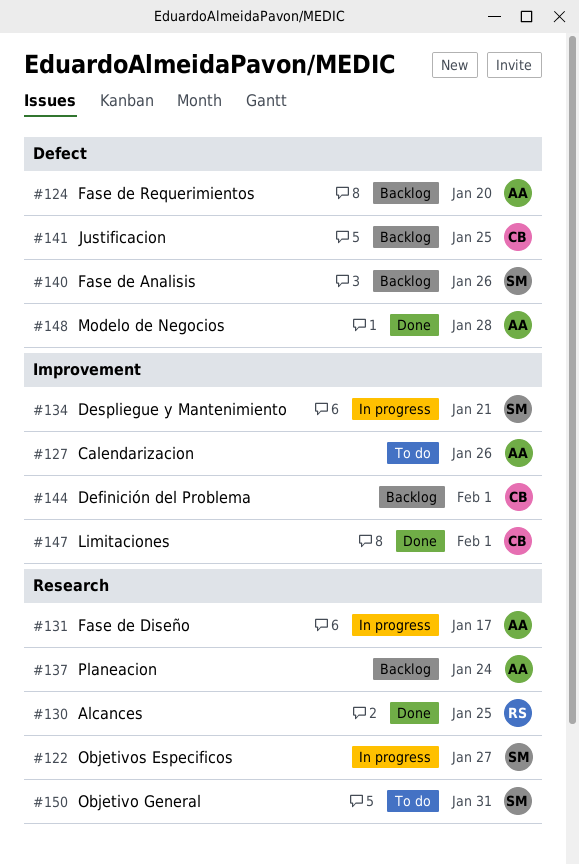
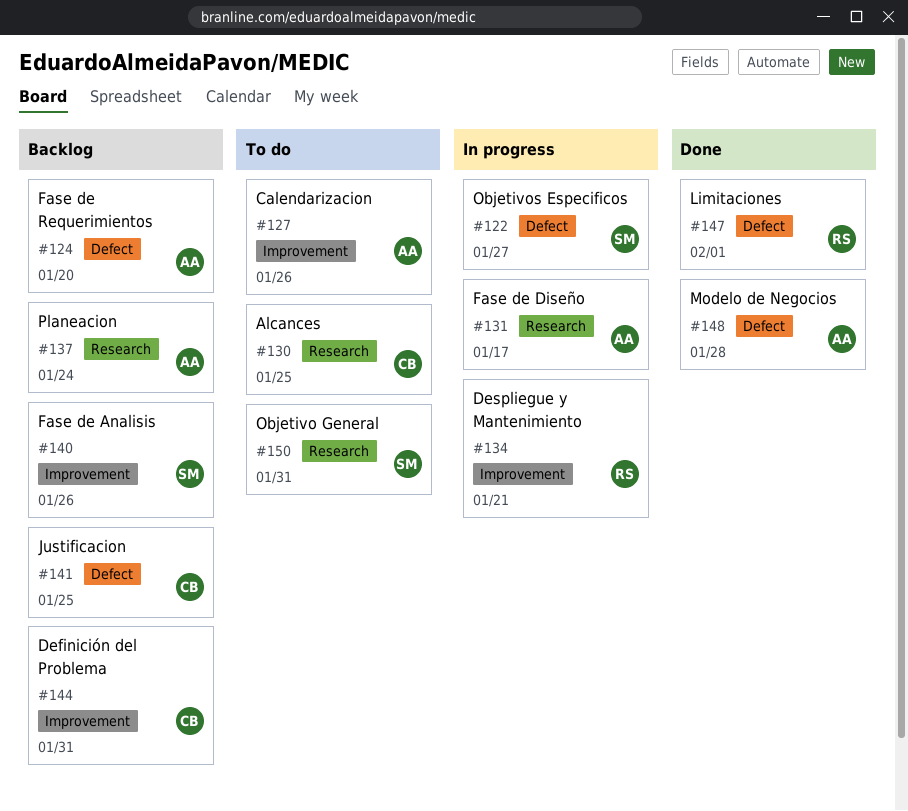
#122, label: Research -> Defect
#130, status: Done -> To do
#130, owner: RS -> CB
#134, owner: SM -> RS
#140, label: Defect -> Improvement
#144, due: Feb 1 -> Jan 31
#147, owner: CB -> RS
#147, label: Improvement -> Defect

